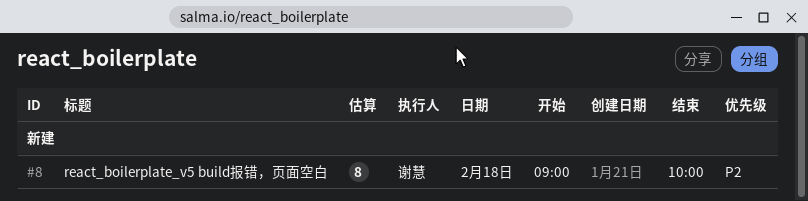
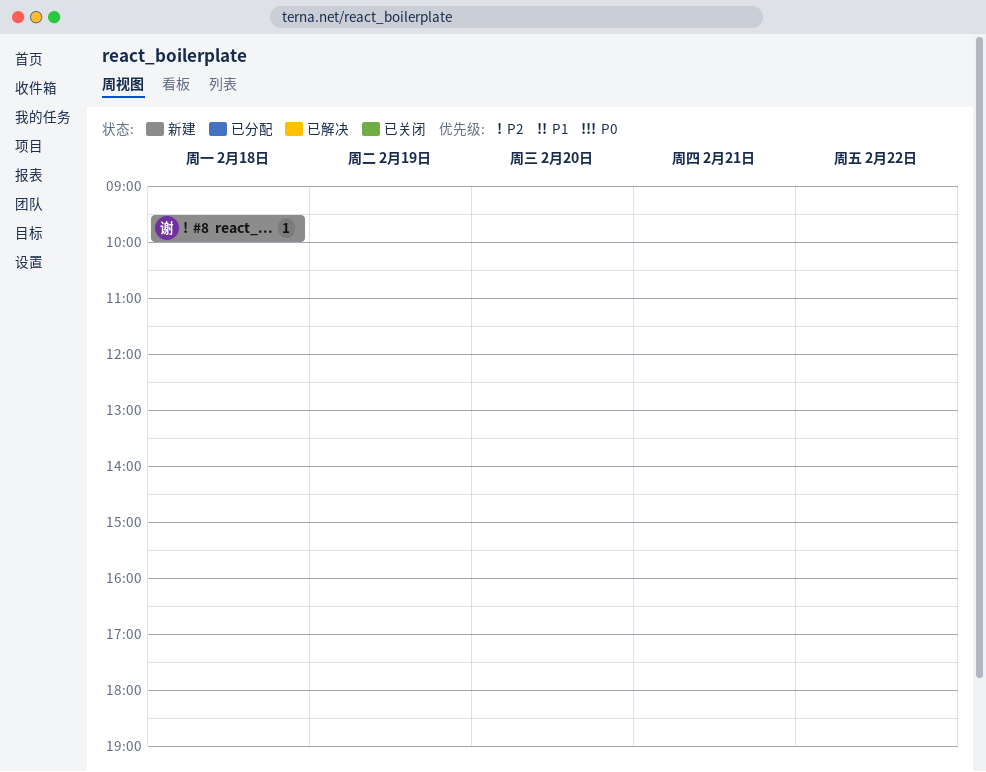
#8, estimate: 8 -> 1
#8, begins: 09:00 -> 09:30

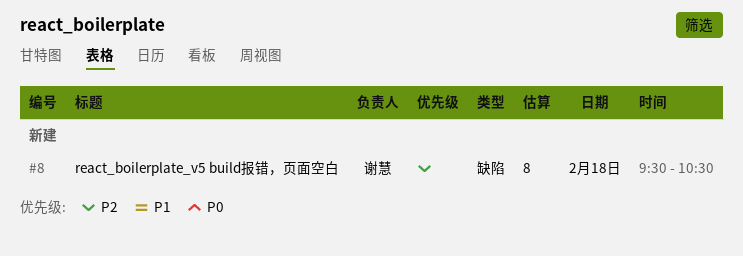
#8, estimate: 1 -> 8
#8, ends: 10:00 -> 10:30

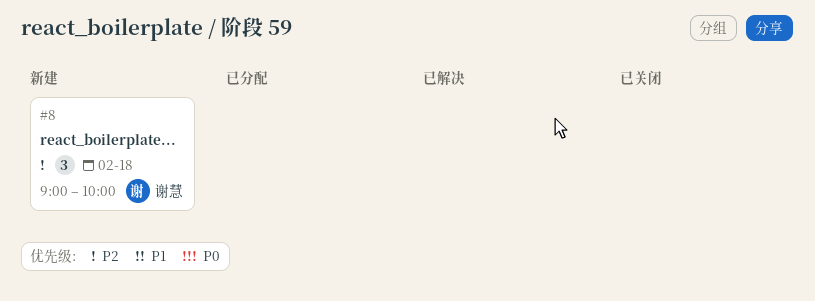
#8, estimate: 8 -> 3
#8, begins: 09:30 -> 09:00
#8, ends: 10:30 -> 10:00

